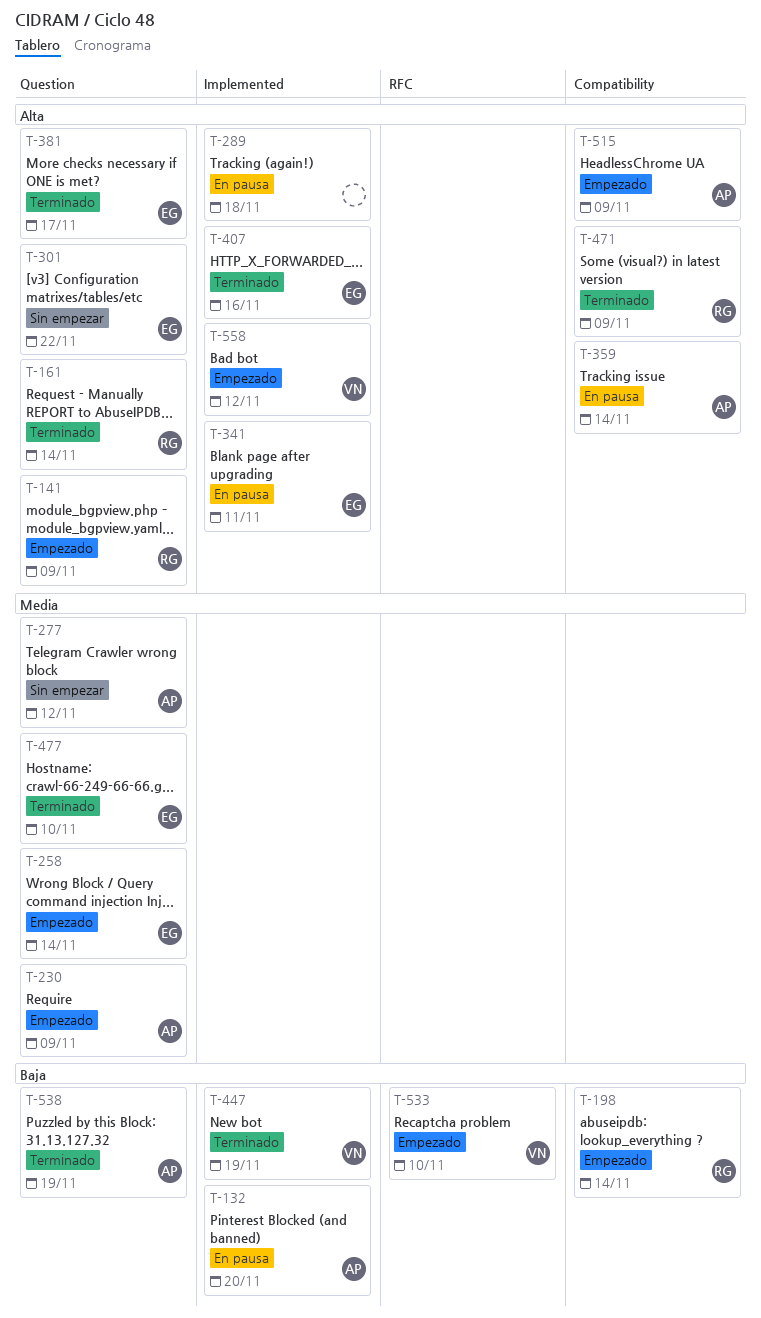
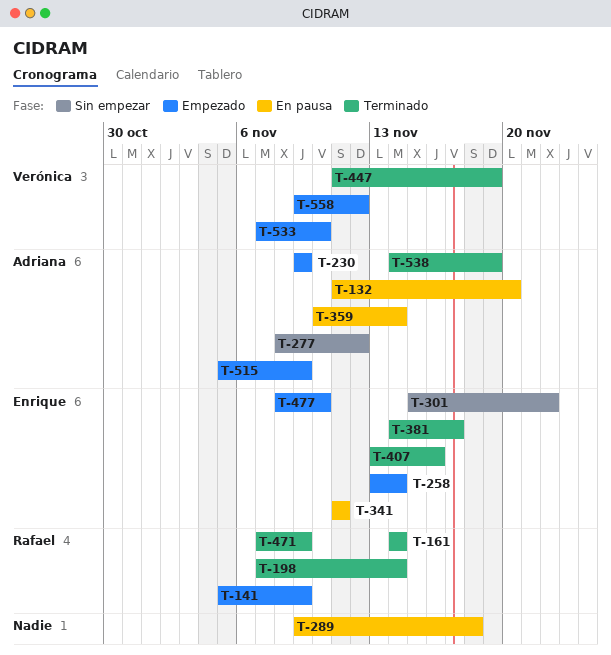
T-198, status: Empezado -> Terminado
T-477, status: Terminado -> Empezado

